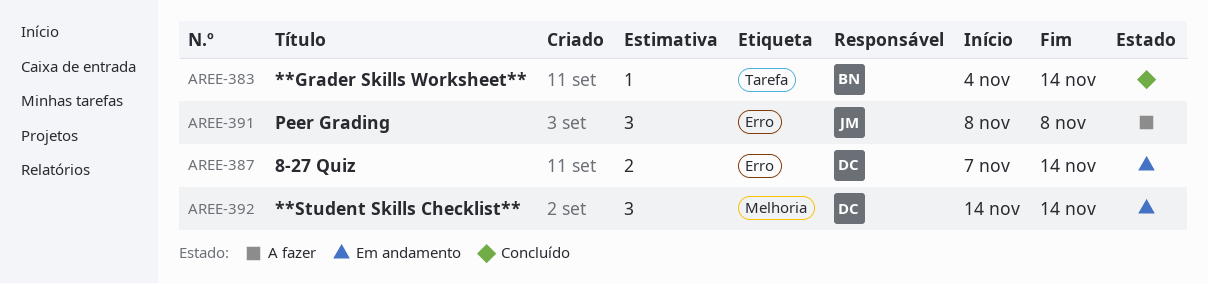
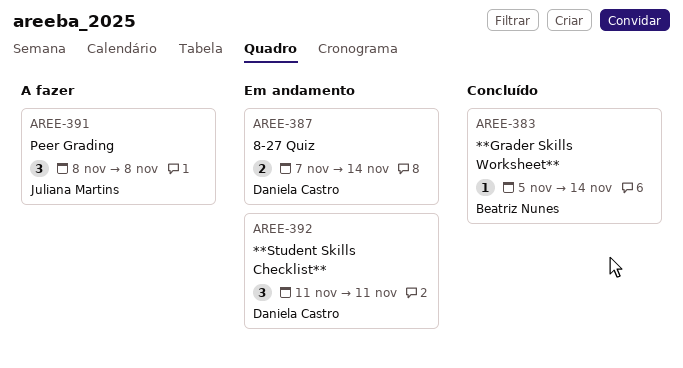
AREE-383, start: Nov 4 -> Nov 5
AREE-392, start: Nov 14 -> Nov 11
AREE-392, due: Nov 14 -> Nov 11

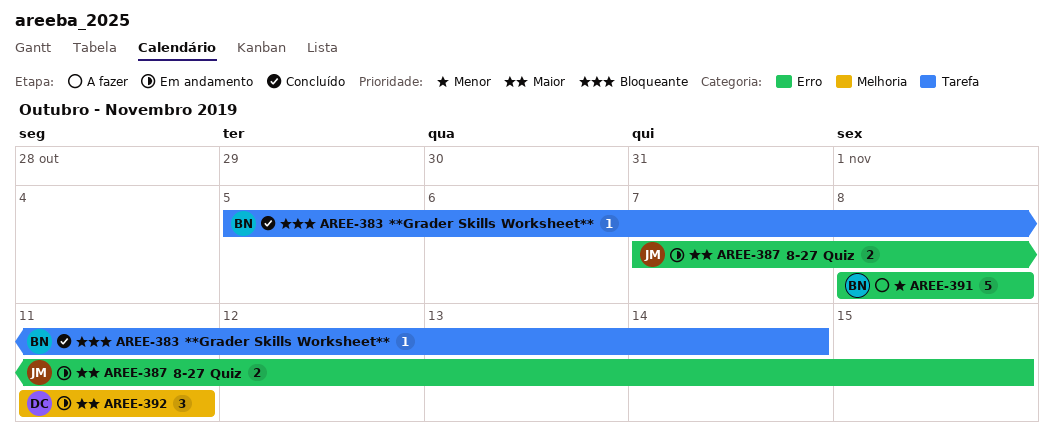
AREE-387, owner: Daniela Castro -> Juliana Martins
AREE-387, due: Nov 14 -> Nov 15
AREE-391, owner: Juliana Martins -> Beatriz Nunes
AREE-391, estimate: 3 -> 5

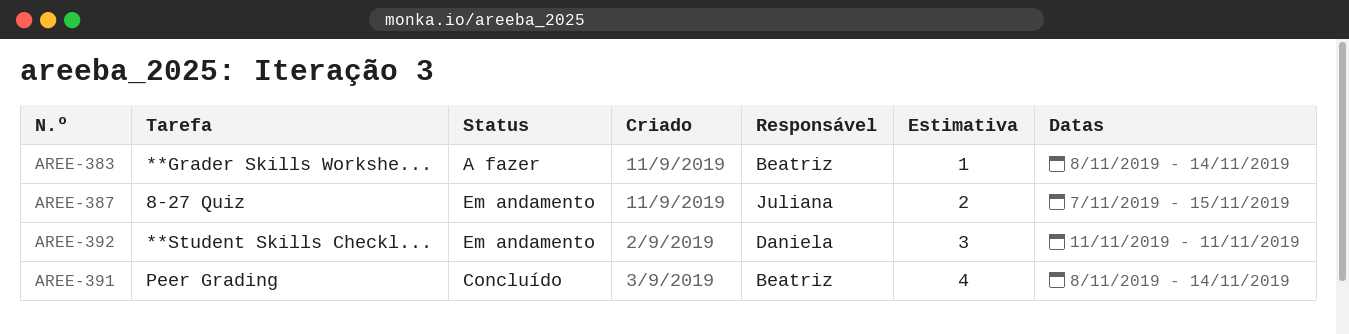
AREE-383, status: Concluído -> A fazer
AREE-383, start: Nov 5 -> Nov 8
AREE-391, status: A fazer -> Concluído
AREE-391, estimate: 5 -> 4
AREE-391, due: Nov 8 -> Nov 14

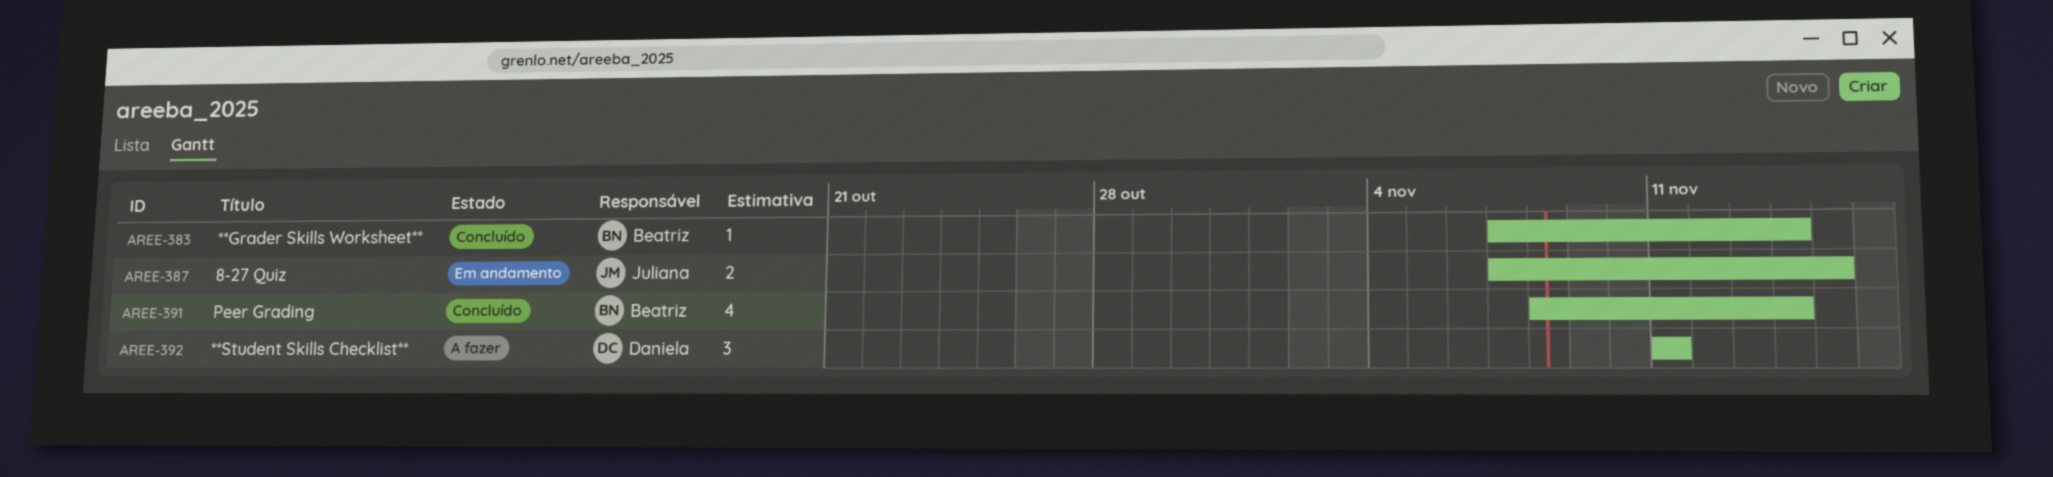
AREE-383, status: A fazer -> Concluído
AREE-383, start: Nov 8 -> Nov 7
AREE-392, status: Em andamento -> A fazer

